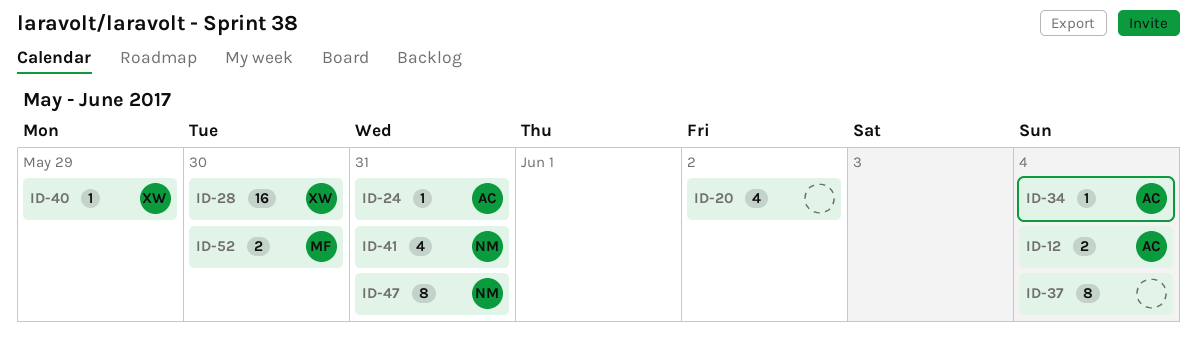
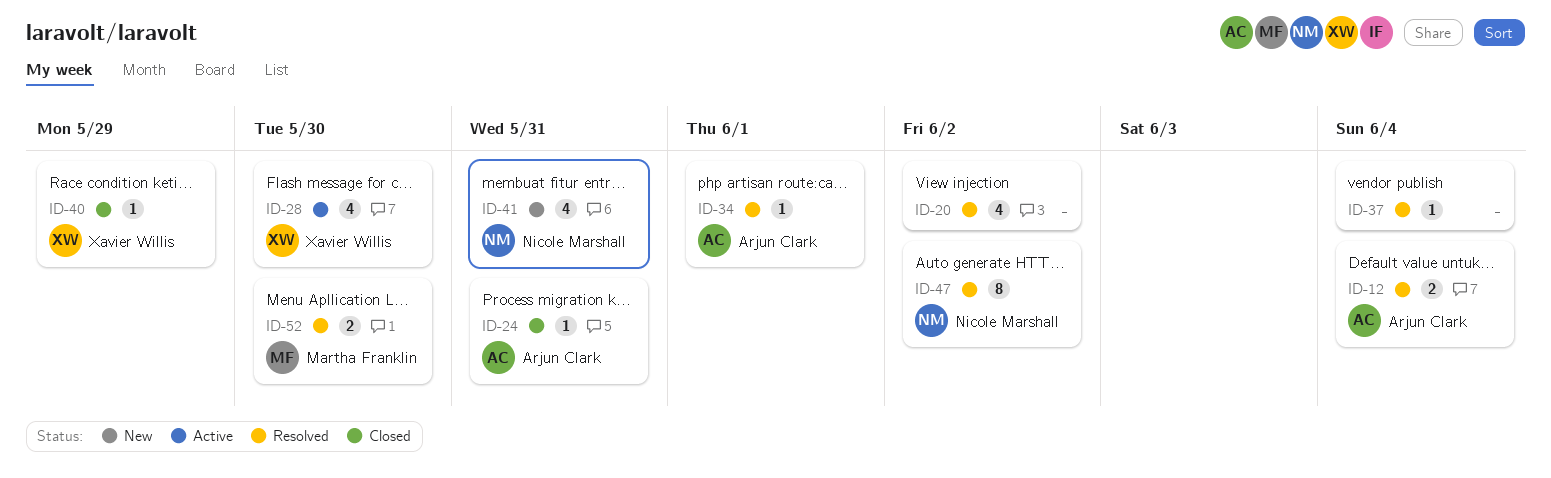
ID-28, estimate: 16 -> 4
ID-34, due: Jun 4 -> Jun 1
ID-37, estimate: 8 -> 1
ID-47, due: May 31 -> Jun 2

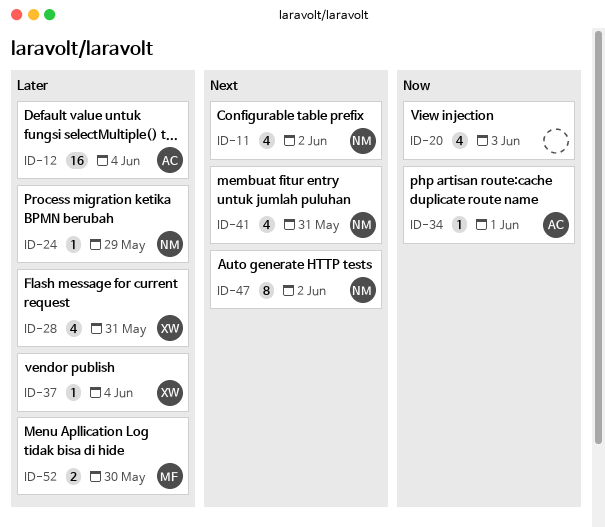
ID-11: none -> present
ID-12, estimate: 2 -> 16
ID-20, due: Jun 2 -> Jun 3
ID-24, owner: Arjun Clark -> Nicole Marshall
ID-24, due: May 31 -> May 29
ID-28, due: May 30 -> May 31
ID-37, owner: none -> Xavier Willis
ID-40: present -> none

